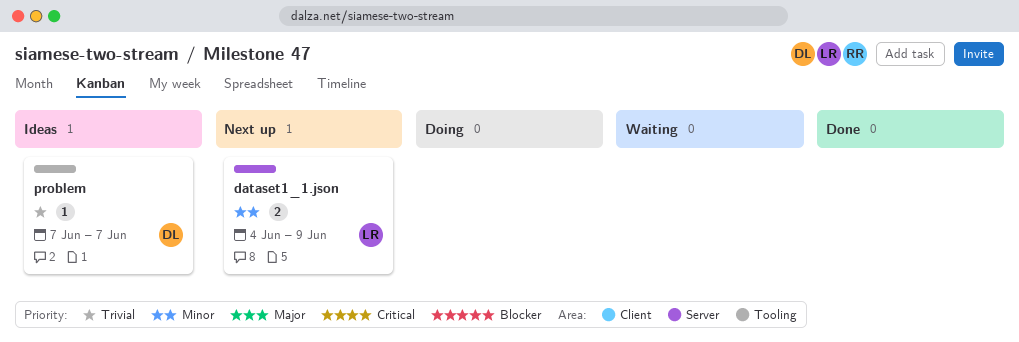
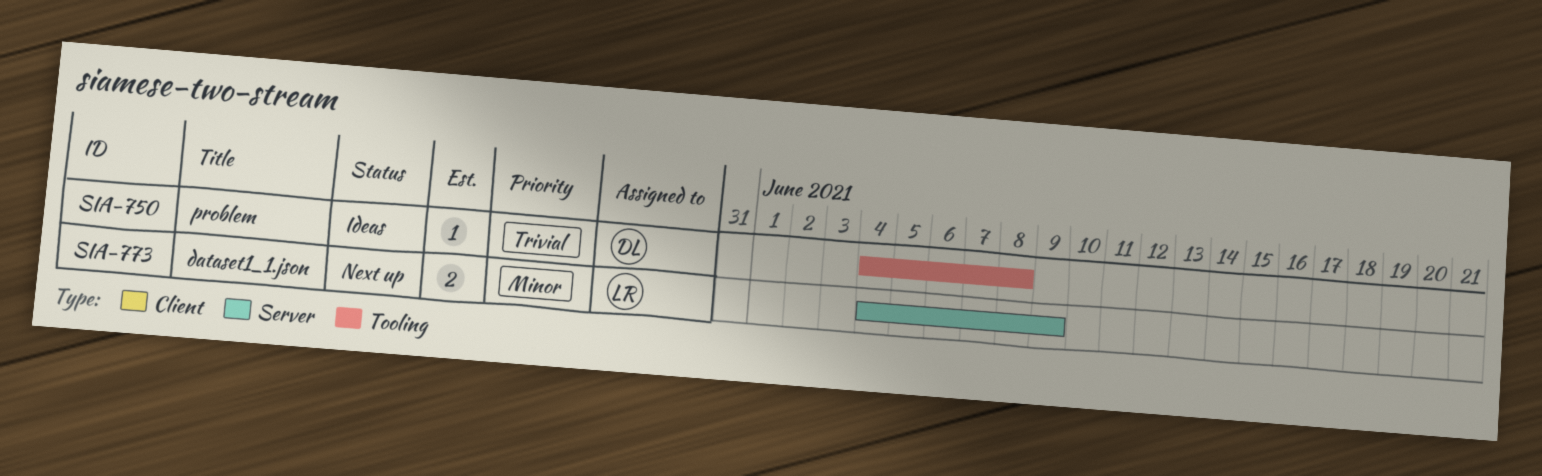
problem, start: Jun 7 -> Jun 4
problem, due: Jun 7 -> Jun 8

